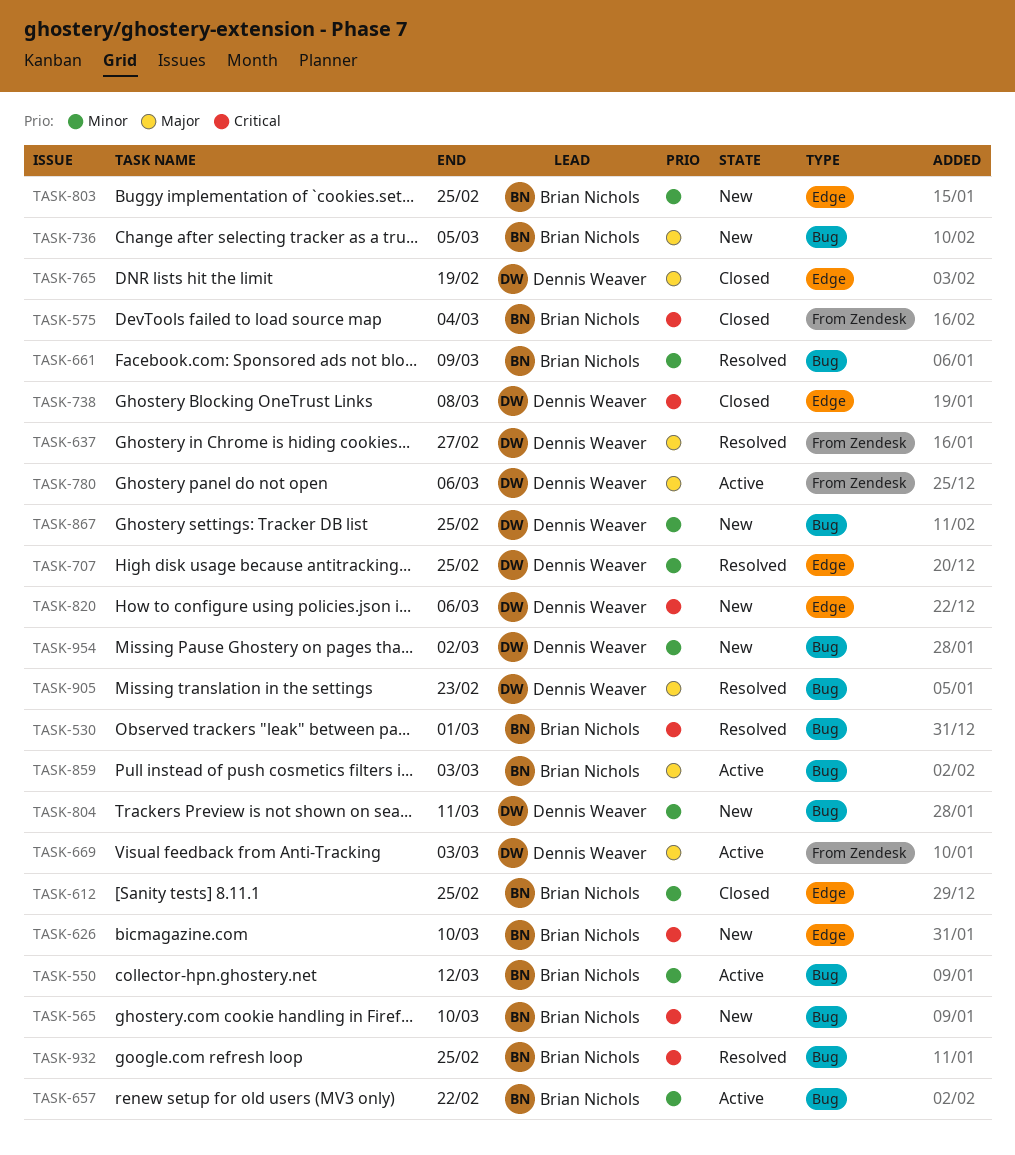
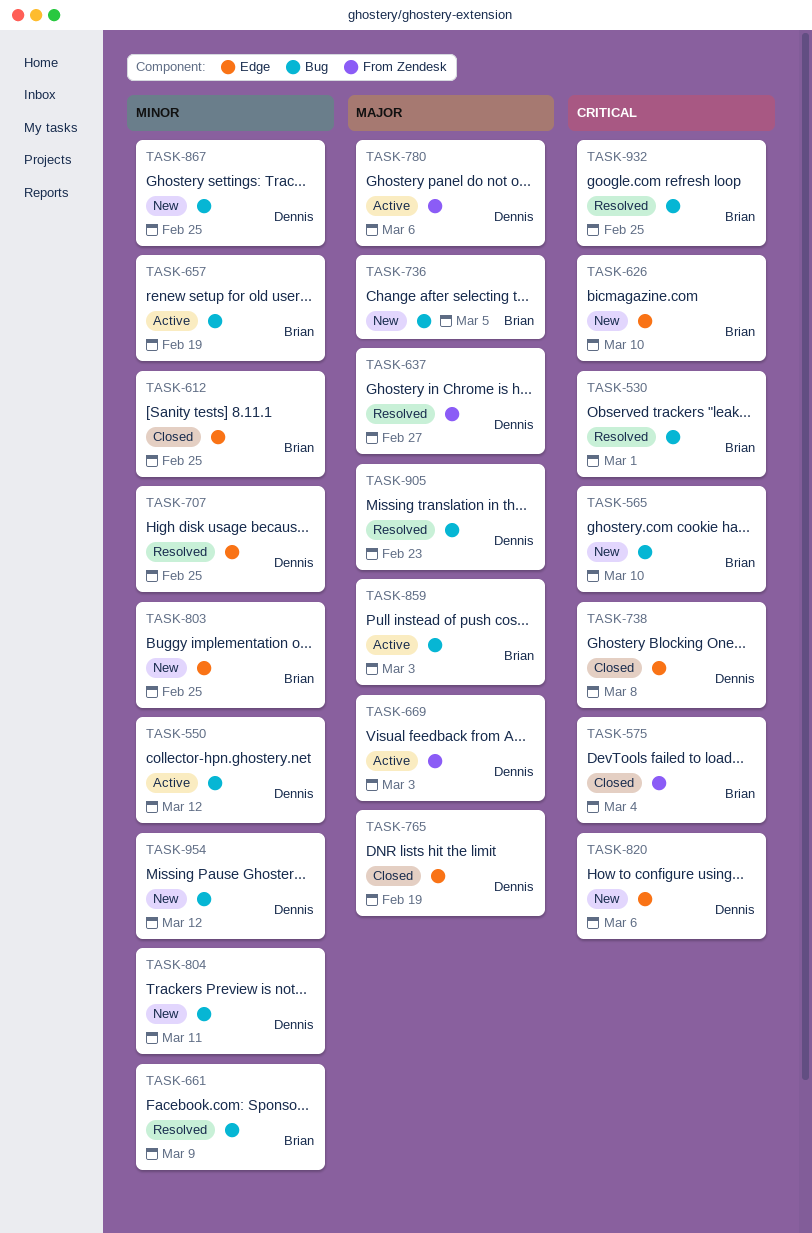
TASK-550, owner: Brian Nichols -> Dennis Weaver
TASK-657, due: Feb 22 -> Feb 19
TASK-954, due: Mar 2 -> Mar 12

